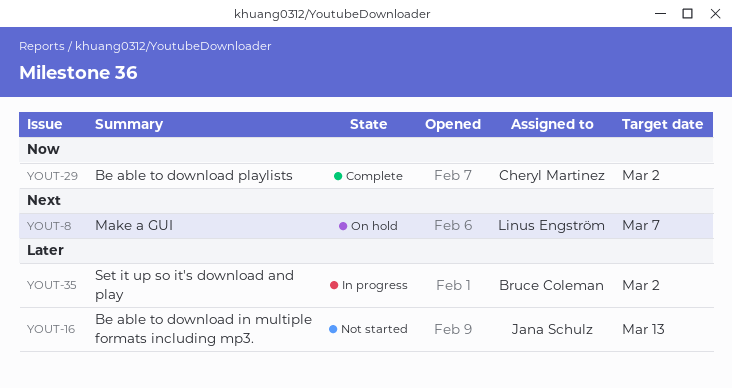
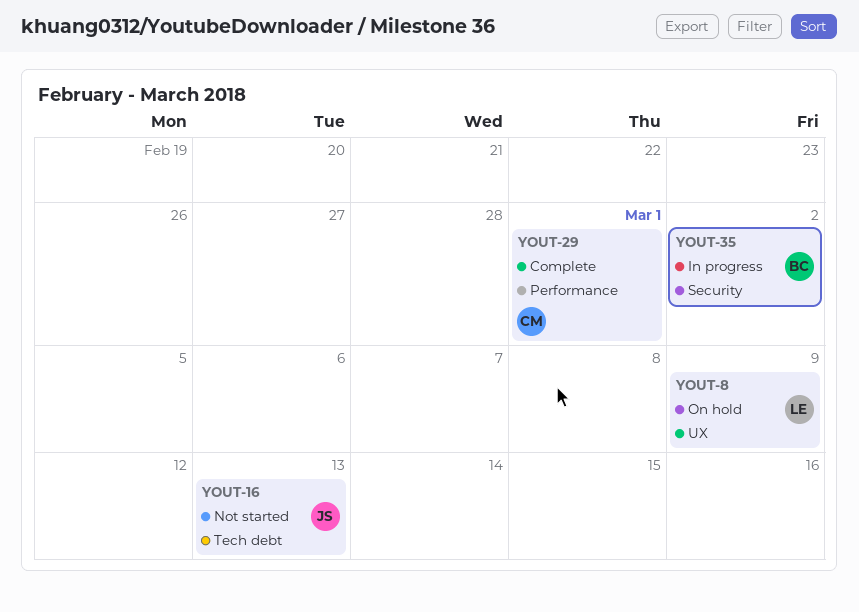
YOUT-8, due: Mar 7 -> Mar 9
YOUT-29, due: Mar 2 -> Mar 1

